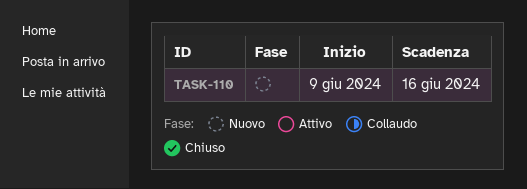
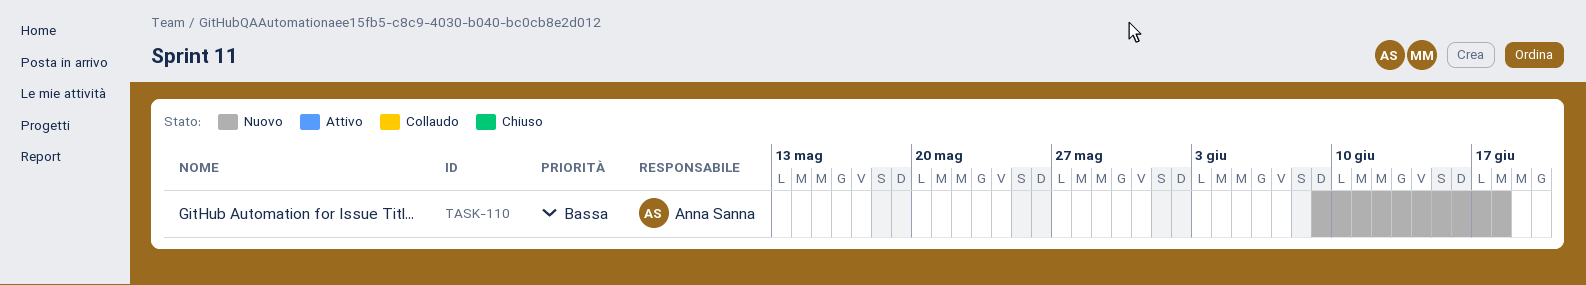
TASK-110, due: Jun 16 -> Jun 18

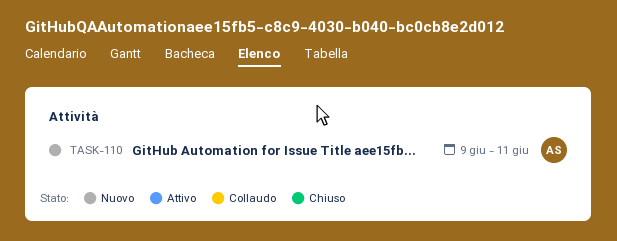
TASK-110, due: Jun 18 -> Jun 11

